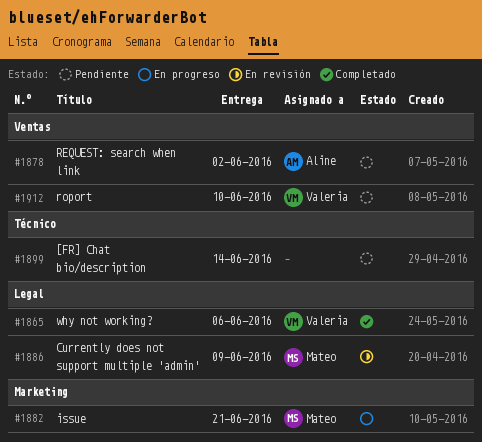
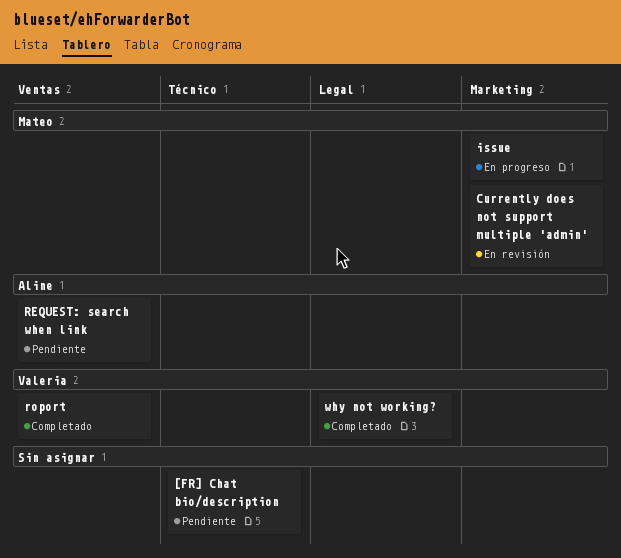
Currently does not support multiple 'admin', label: Legal -> Marketing
roport, status: Pendiente -> Completado

